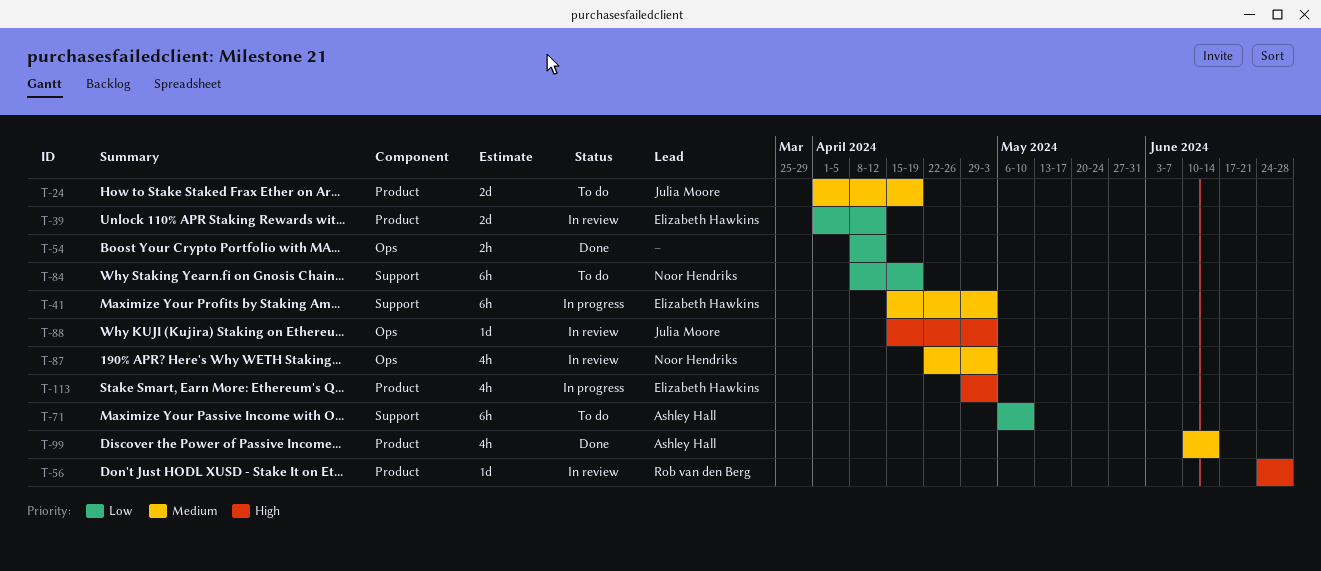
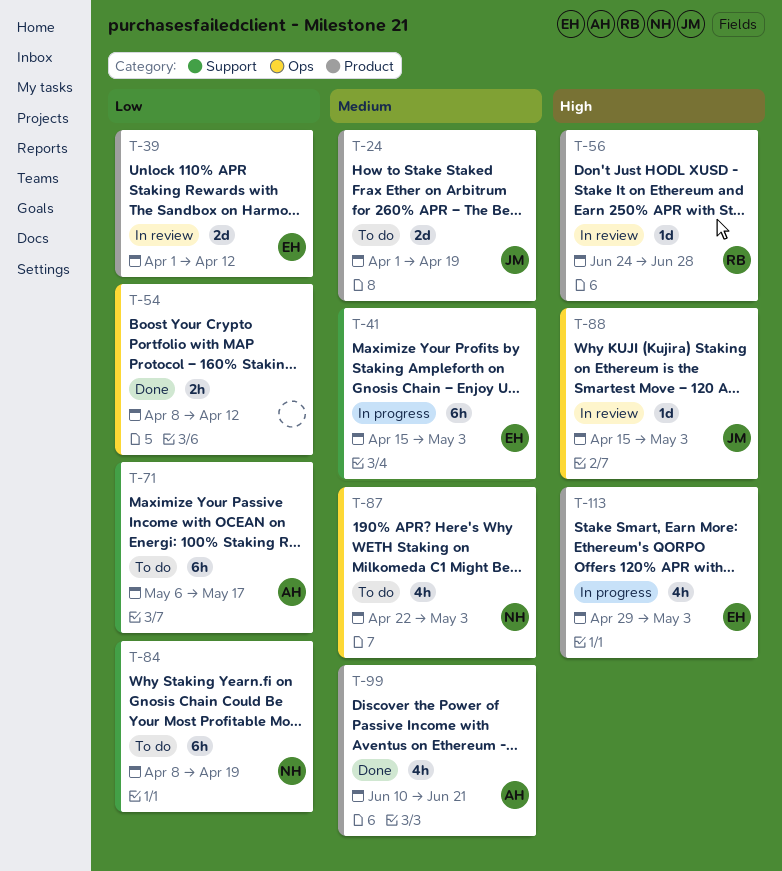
T-71, due: May 10 -> May 17
T-87, status: In review -> To do
T-99, due: Jun 14 -> Jun 21

